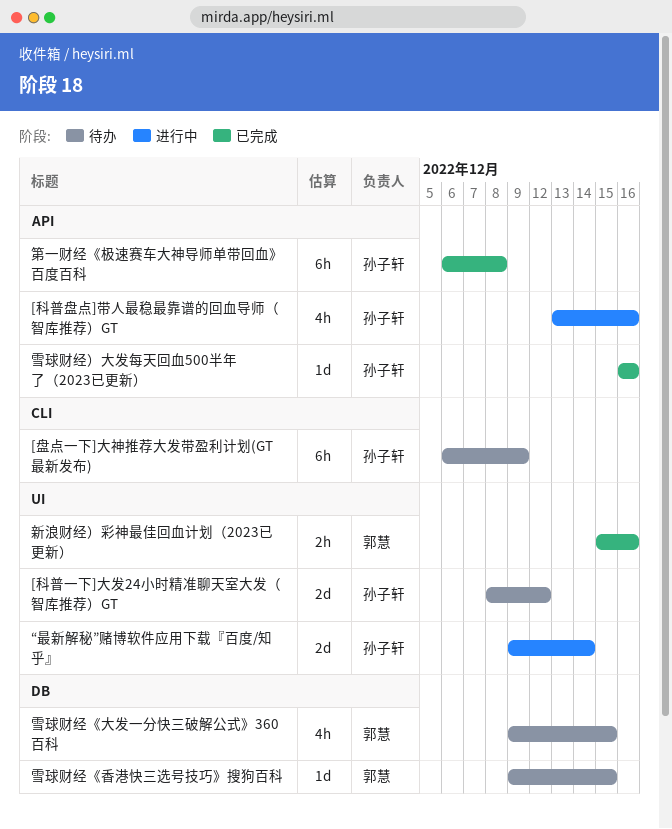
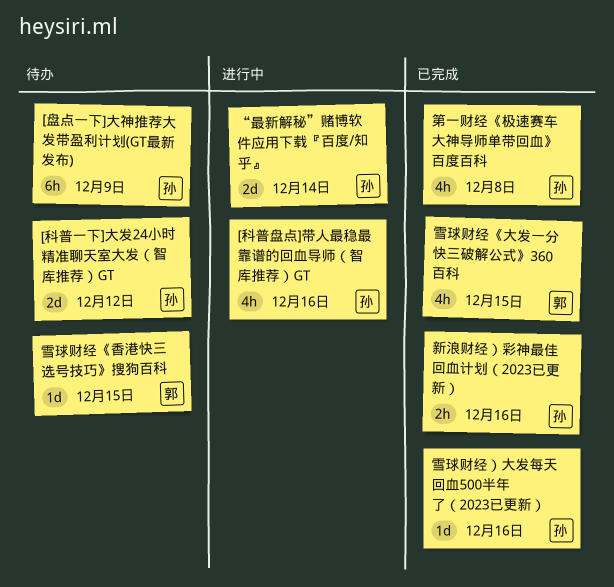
新浪财经）彩神最佳回血计划（2023已更新）, owner: 郭慧 -> 孙子轩
第一财经《极速赛车大神导师单带回血》百度百科, estimate: 6h -> 4h
雪球财经《大发一分快三破解公式》360 百科, status: 待办 -> 已完成

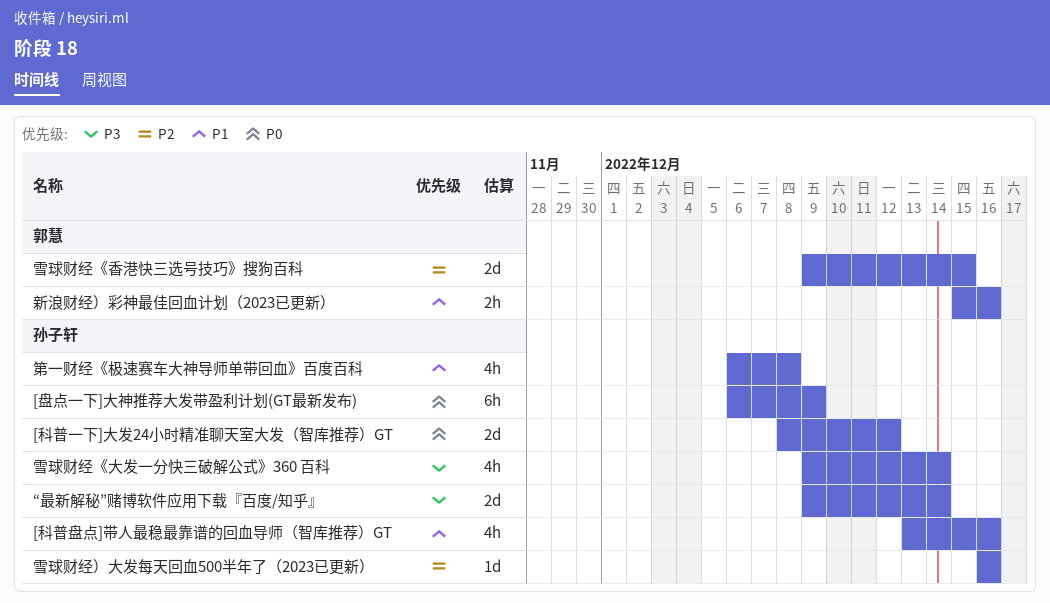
新浪财经）彩神最佳回血计划（2023已更新）, owner: 孙子轩 -> 郭慧
雪球财经《大发一分快三破解公式》360 百科, owner: 郭慧 -> 孙子轩
雪球财经《大发一分快三破解公式》360 百科, due: Dec 15 -> Dec 14
雪球财经《香港快三选号技巧》搜狗百科, estimate: 1d -> 2d

